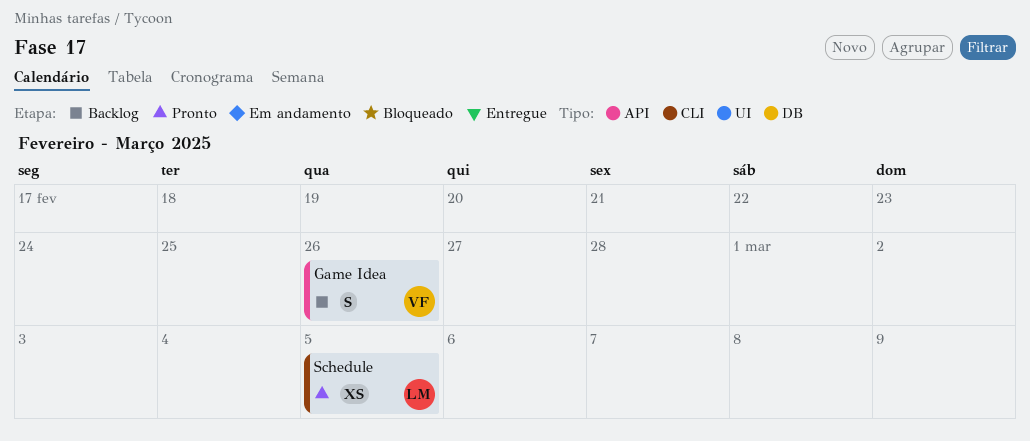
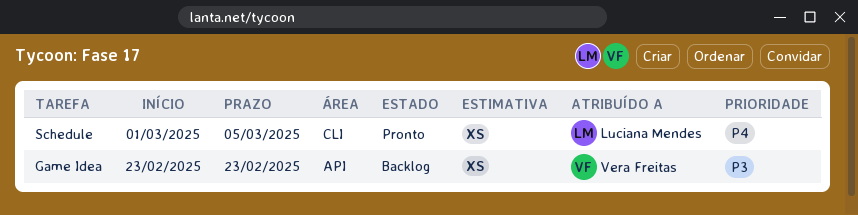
Game Idea, estimate: S -> XS
Game Idea, due: Feb 26 -> Feb 23

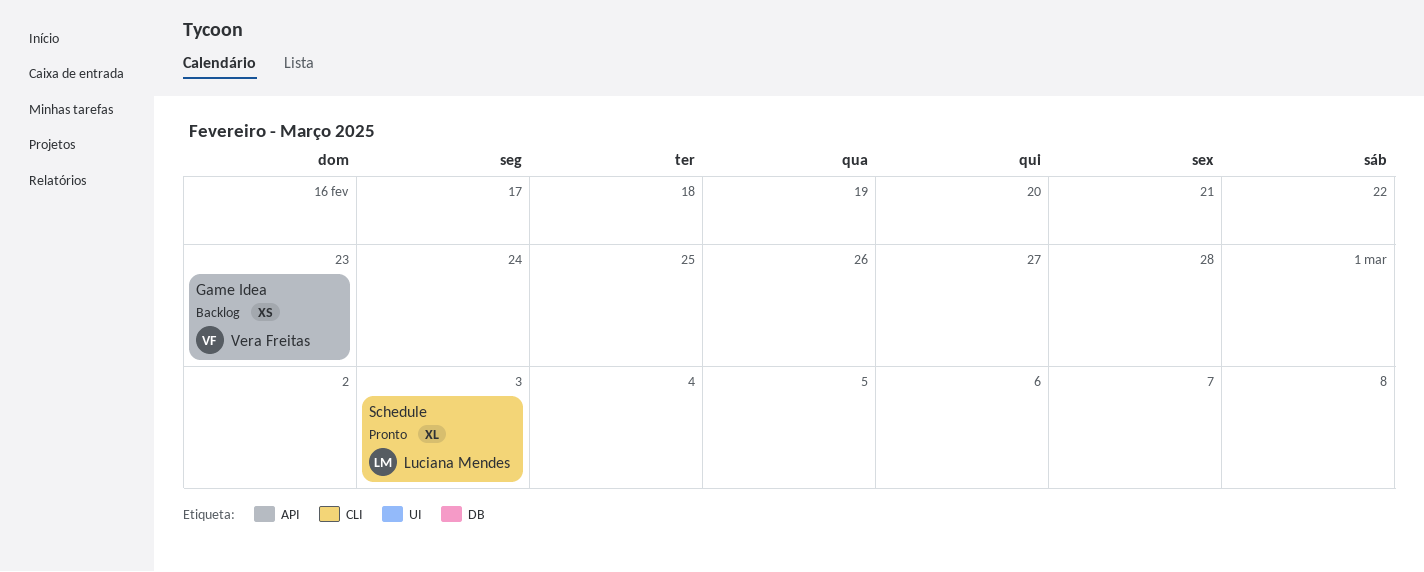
Schedule, estimate: XS -> XL
Schedule, due: Mar 5 -> Mar 3

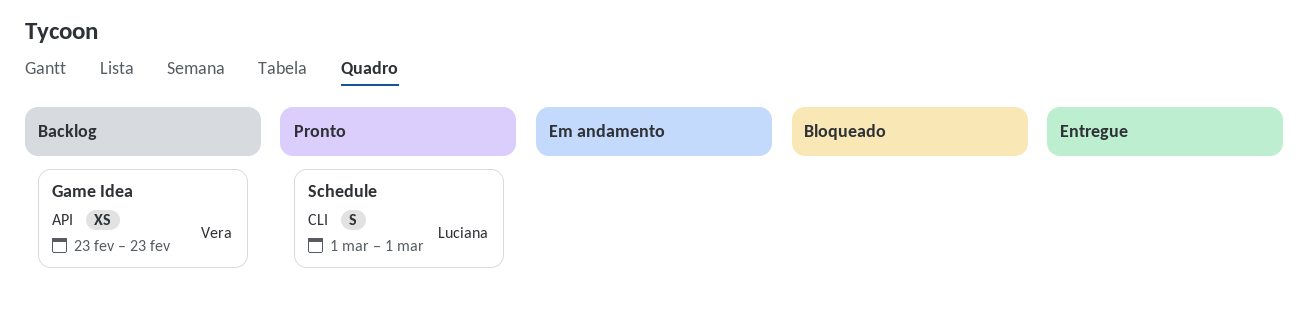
Schedule, estimate: XL -> S
Schedule, due: Mar 3 -> Mar 1

